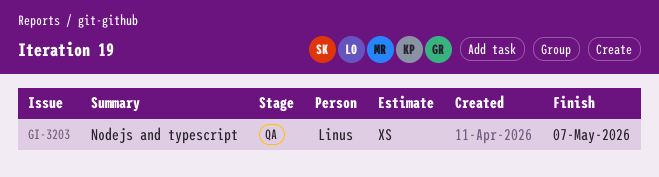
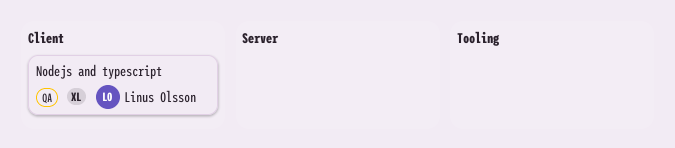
Nodejs and typescript, estimate: XS -> XL

